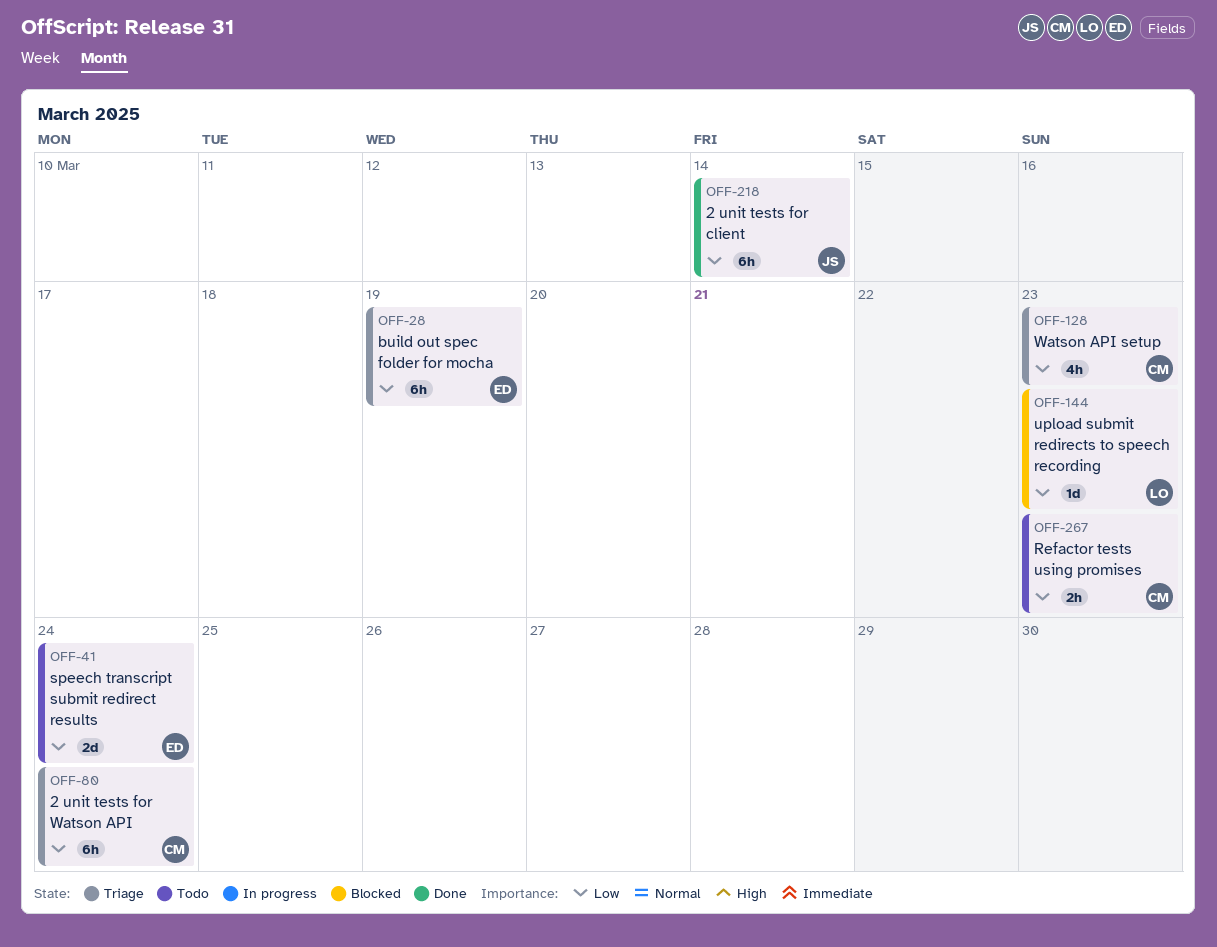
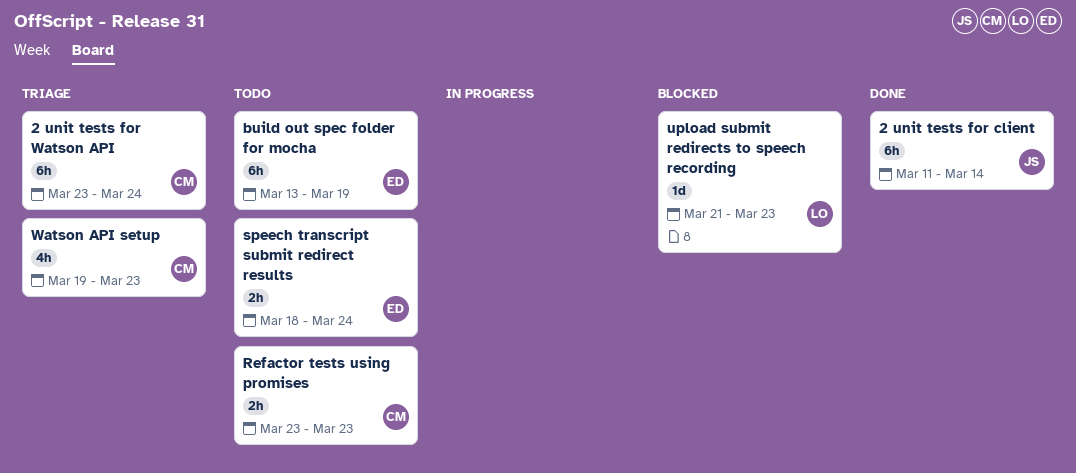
build out spec folder for mocha, status: Triage -> Todo
speech transcript submit redirect results, estimate: 2d -> 2h

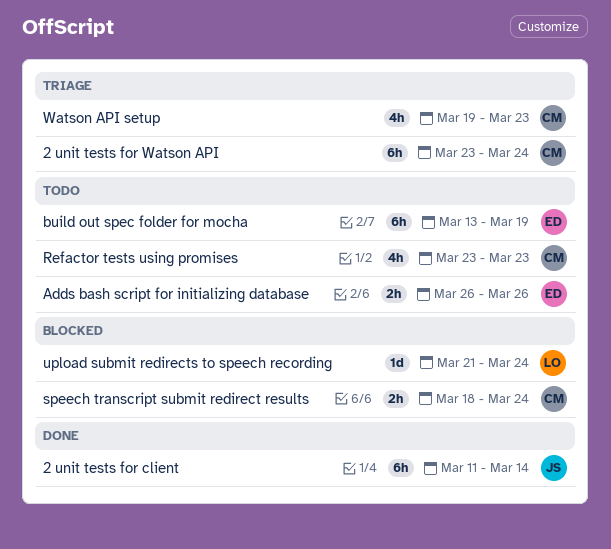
Adds bash script for initializing database: none -> present
Refactor tests using promises, estimate: 2h -> 4h
speech transcript submit redirect results, status: Todo -> Blocked
speech transcript submit redirect results, owner: ED -> CM
upload submit redirects to speech recording, due: Mar 23 -> Mar 24

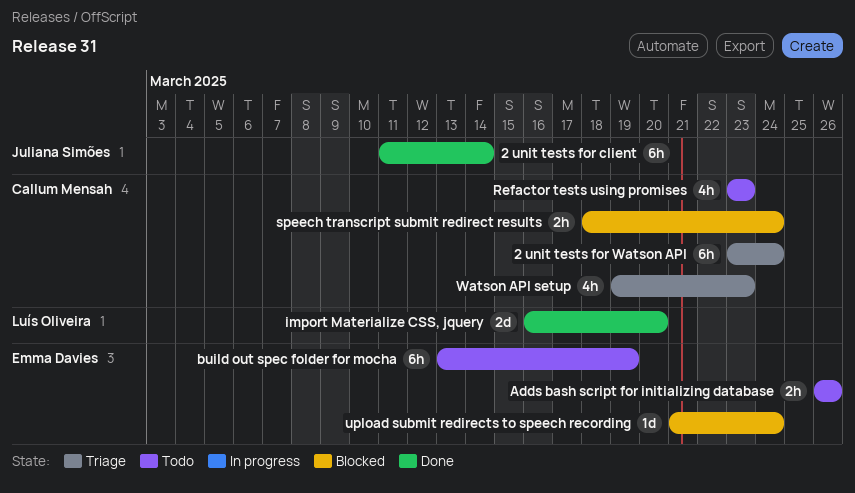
import Materialize CSS, jquery: none -> present
upload submit redirects to speech recording, owner: Luís Oliveira -> Emma Davies

